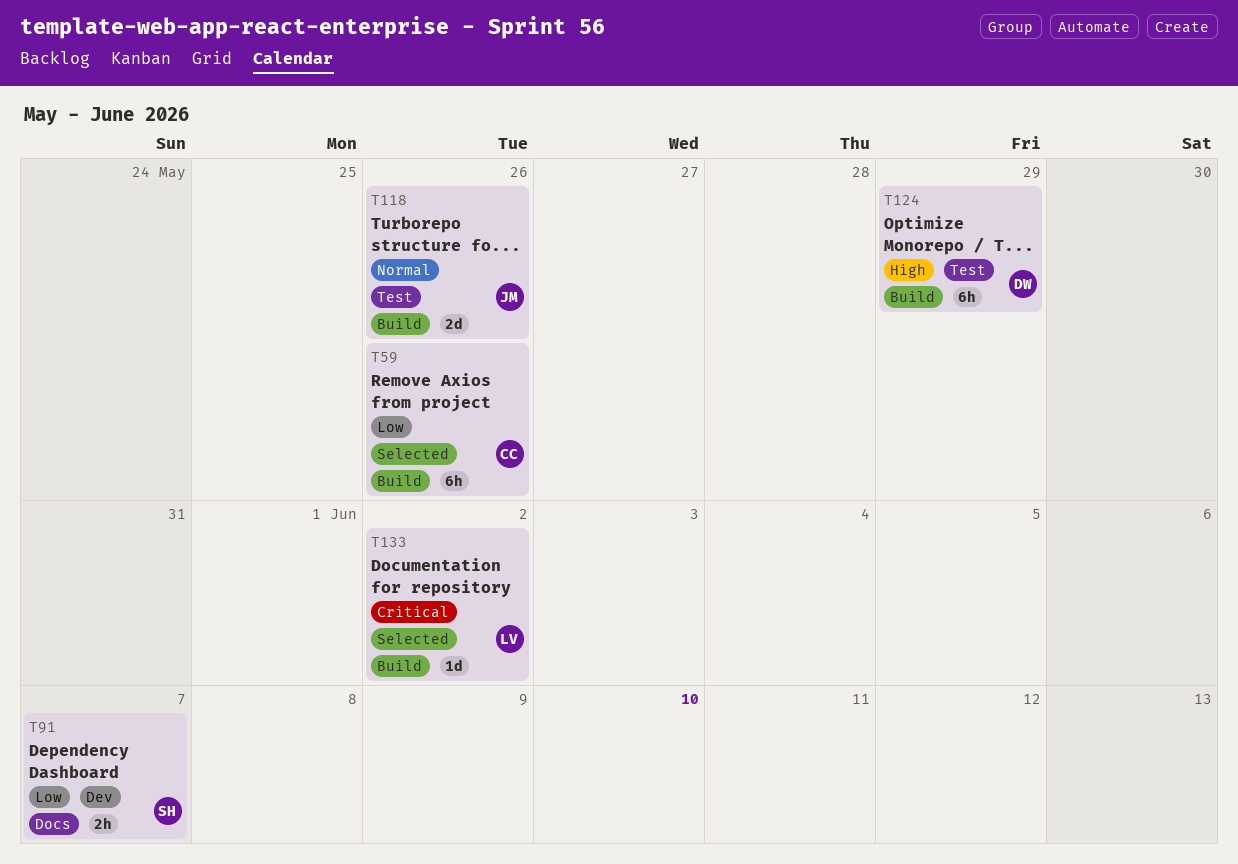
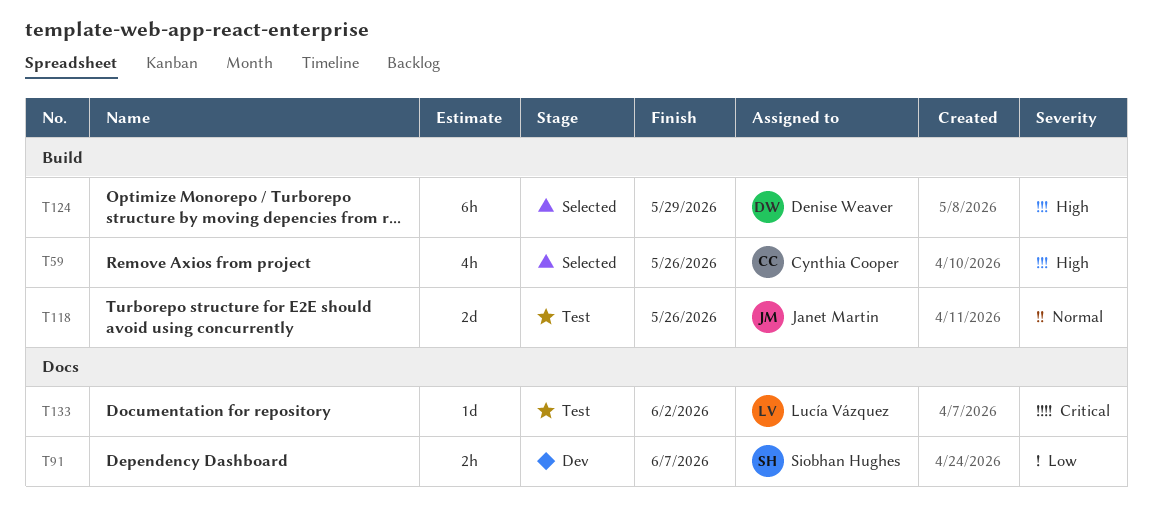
T59, priority: Low -> High
T59, estimate: 6h -> 4h
T124, status: Test -> Selected
T133, status: Selected -> Test
T133, label: Build -> Docs

